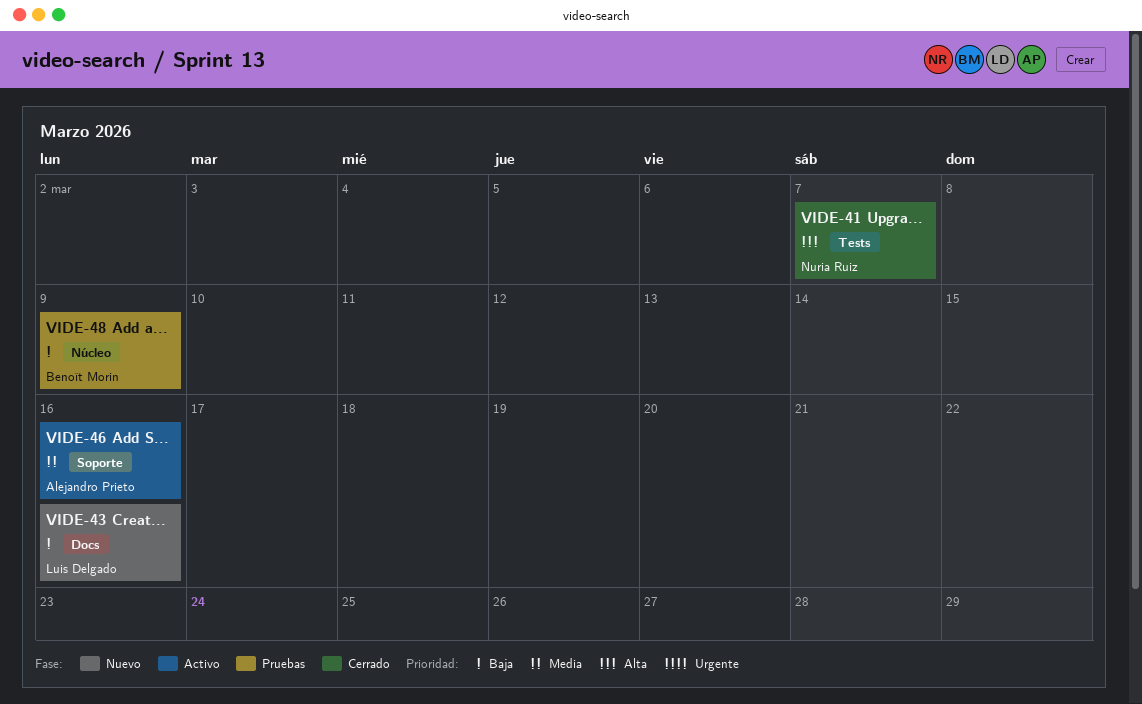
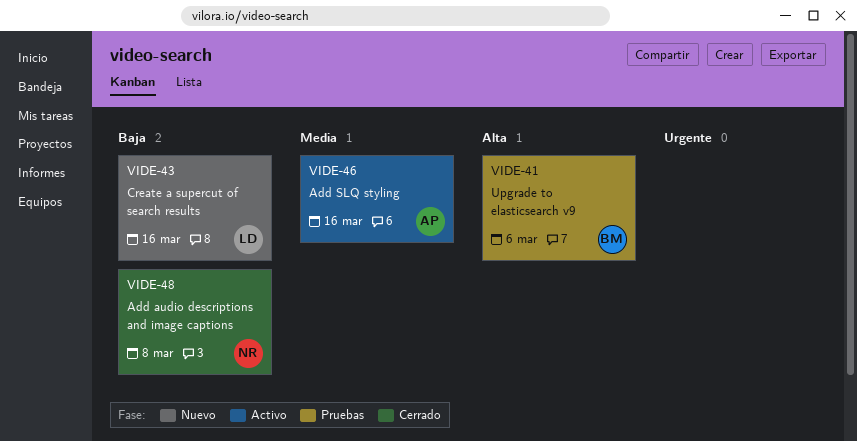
VIDE-41, status: Cerrado -> Pruebas
VIDE-41, owner: Nuria Ruiz -> Benoît Morin
VIDE-41, due: Mar 7 -> Mar 6
VIDE-48, status: Pruebas -> Cerrado
VIDE-48, owner: Benoît Morin -> Nuria Ruiz
VIDE-48, due: Mar 9 -> Mar 8

